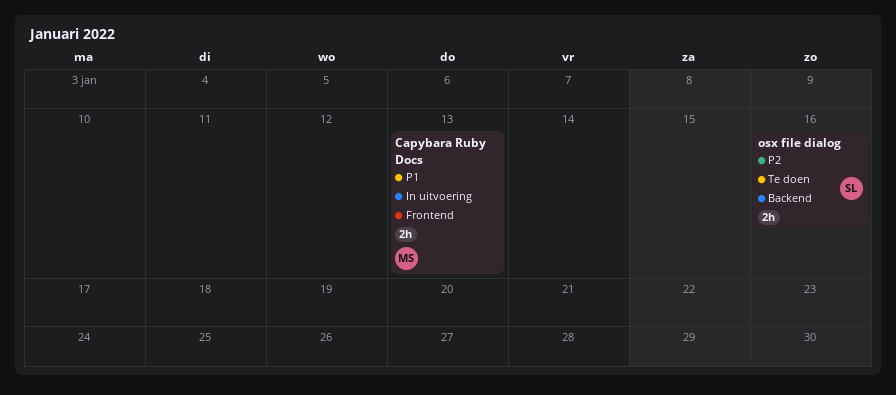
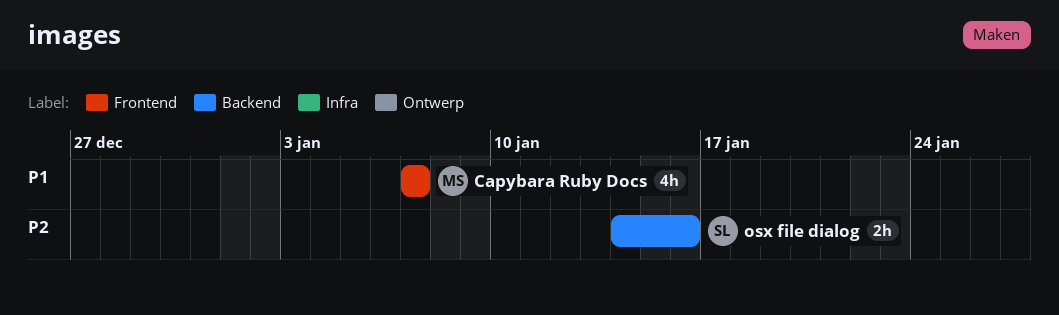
Capybara Ruby Docs, estimate: 2h -> 4h
Capybara Ruby Docs, due: Jan 13 -> Jan 7

